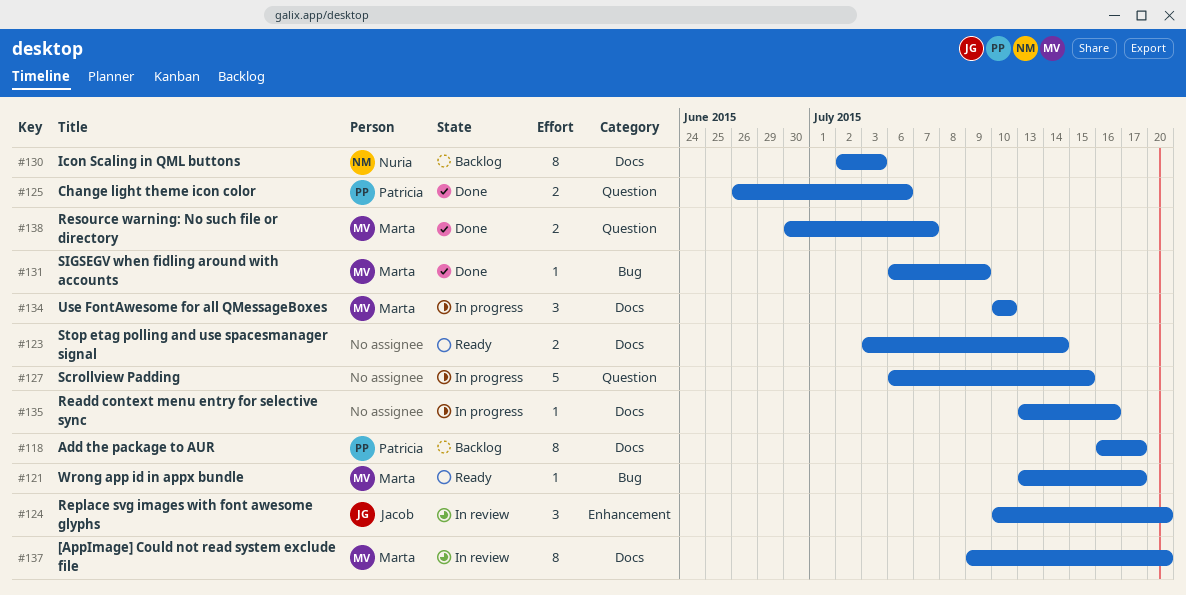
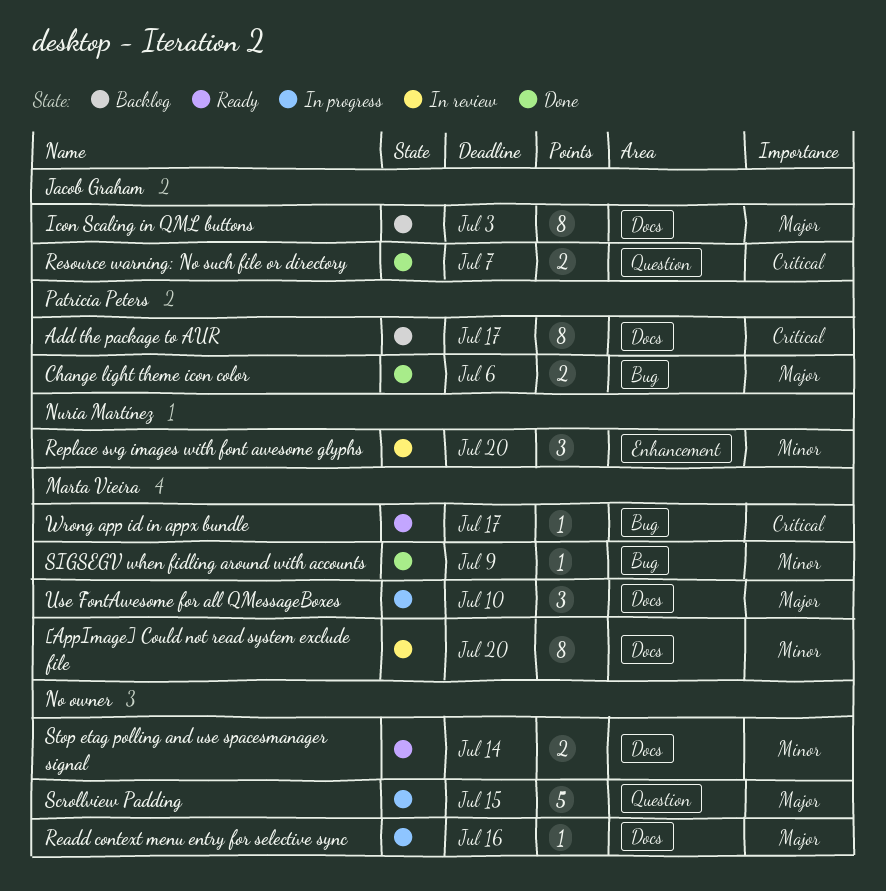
Change light theme icon color, label: Question -> Bug
Icon Scaling in QML buttons, owner: Nuria Martínez -> Jacob Graham
Replace svg images with font awesome glyphs, owner: Jacob Graham -> Nuria Martínez
Resource warning: No such file or directory, owner: Marta Vieira -> Jacob Graham

